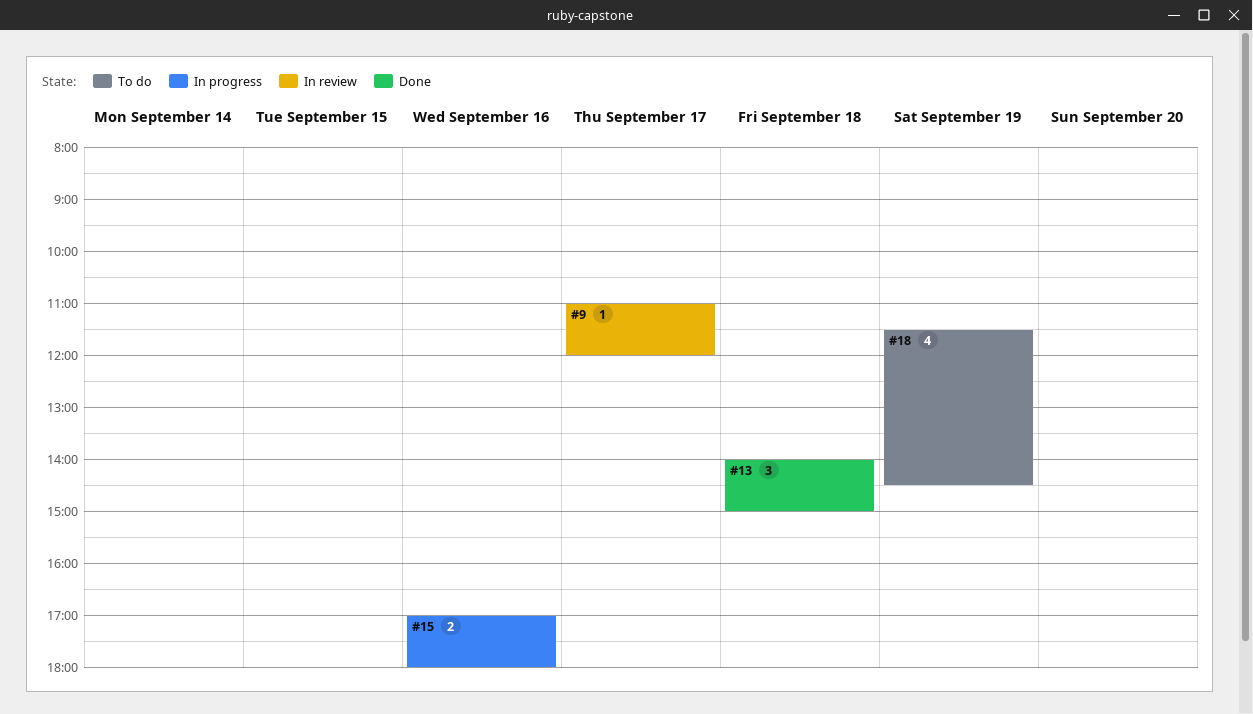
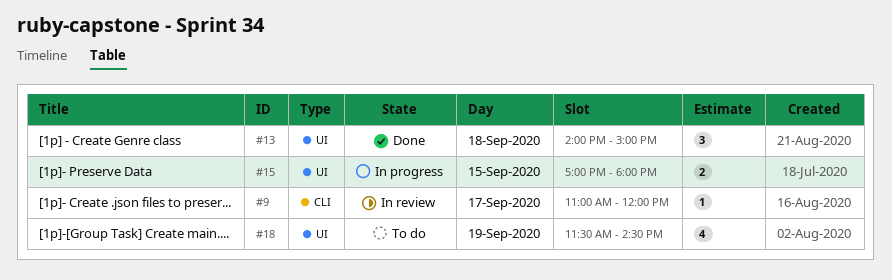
#15, day: Sep 16 -> Sep 15

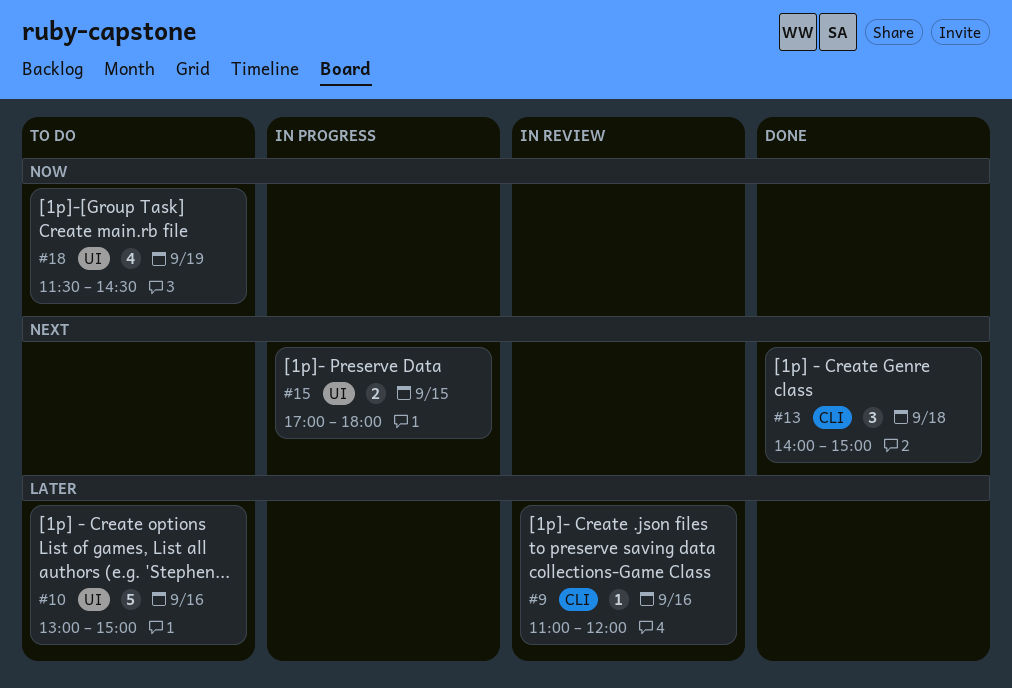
#9, day: Sep 17 -> Sep 16
#10: none -> present
#13, label: UI -> CLI

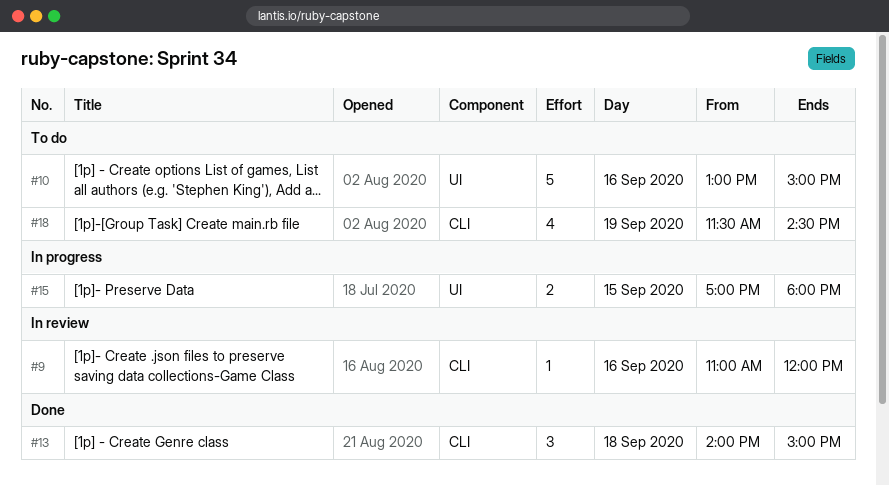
#18, label: UI -> CLI

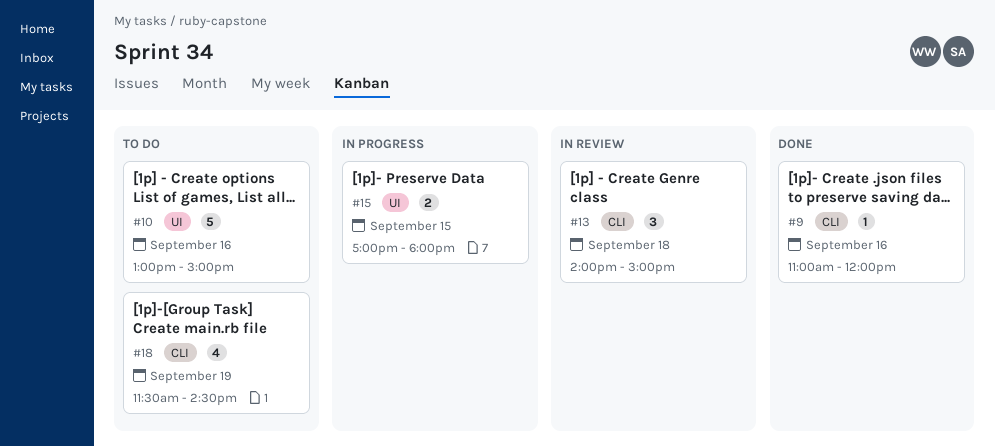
#9, status: In review -> Done
#13, status: Done -> In review

